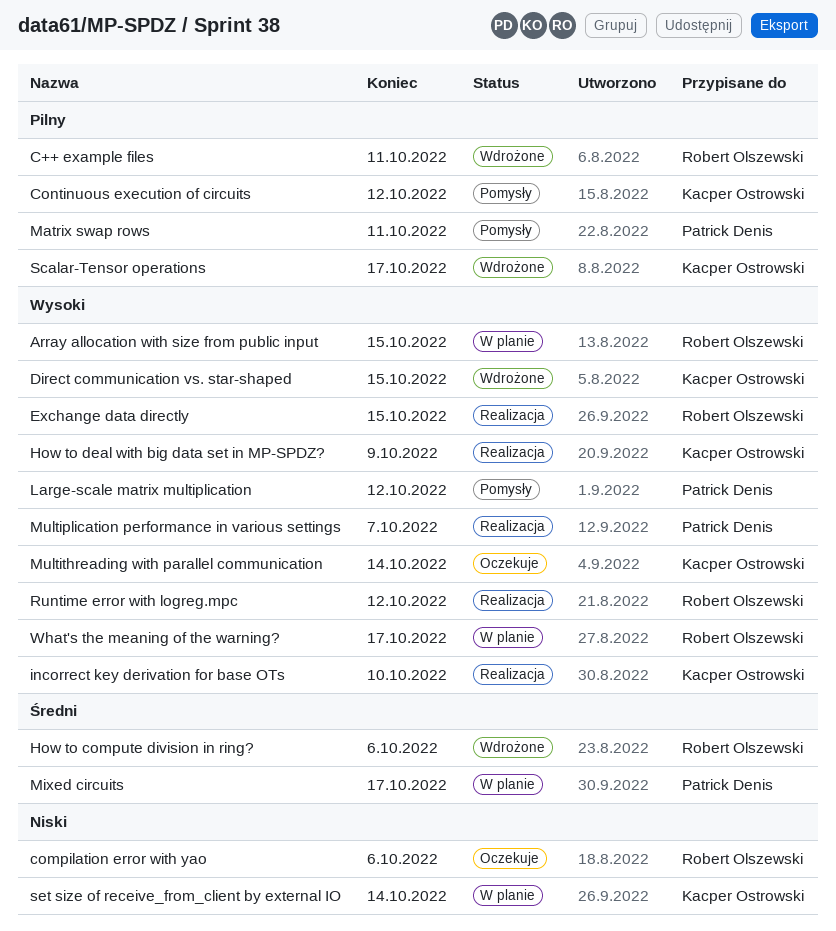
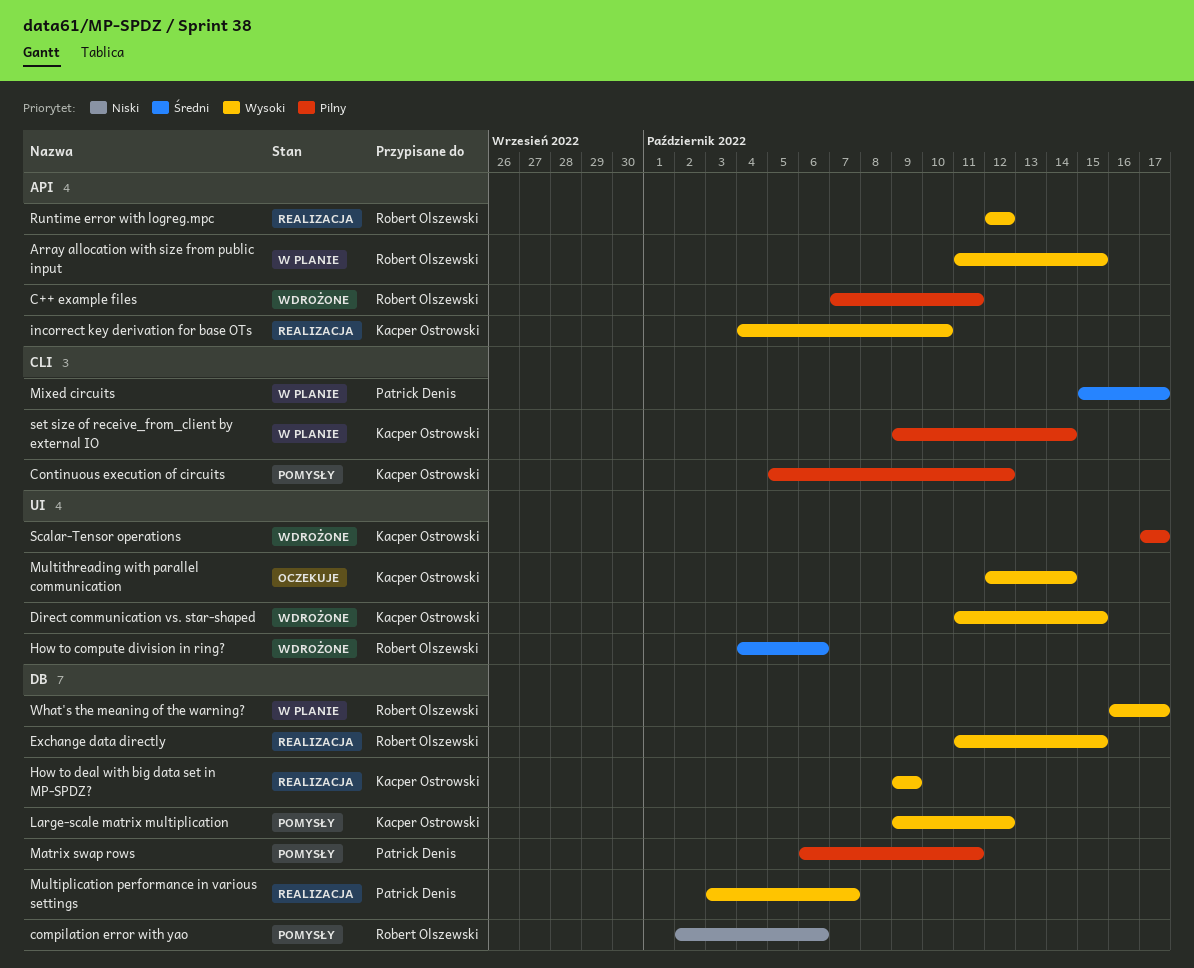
compilation error with yao, status: Oczekuje -> Pomysły
Large-scale matrix multiplication, owner: Patrick Denis -> Kacper Ostrowski
set size of receive_from_client by external IO, priority: Niski -> Pilny

